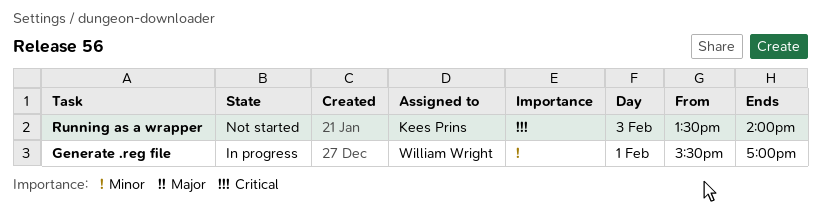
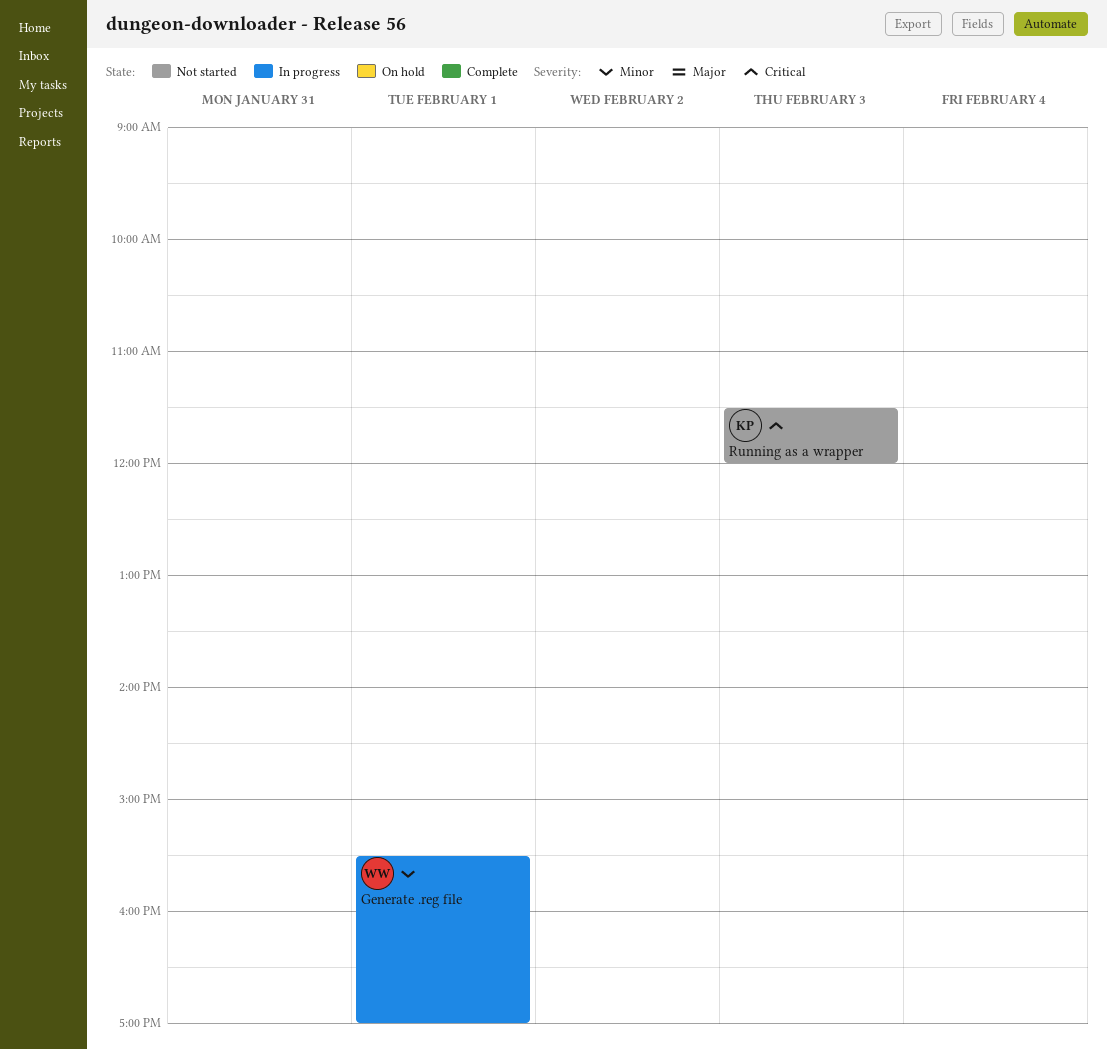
Running as a wrapper, begins: 13:30 -> 11:30
Running as a wrapper, ends: 14:00 -> 12:00

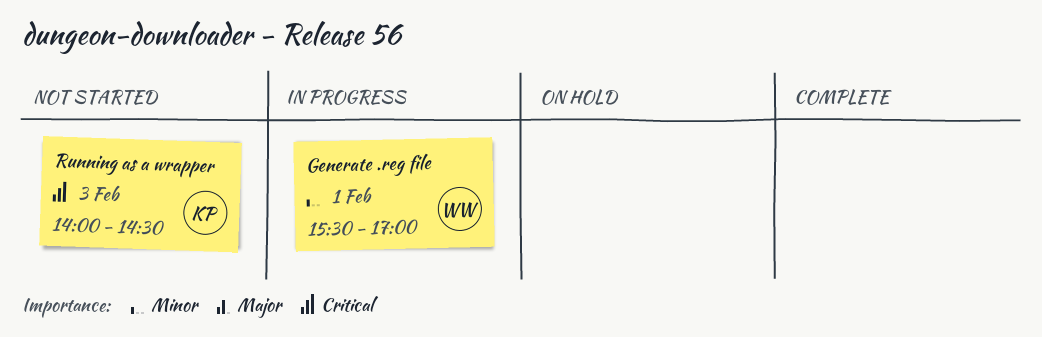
Running as a wrapper, begins: 11:30 -> 14:00
Running as a wrapper, ends: 12:00 -> 14:30

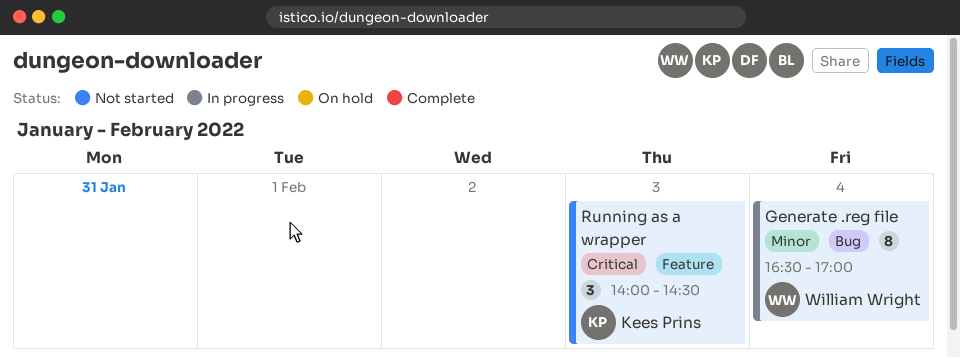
Generate .reg file, day: Feb 1 -> Feb 4
Generate .reg file, begins: 15:30 -> 16:30

